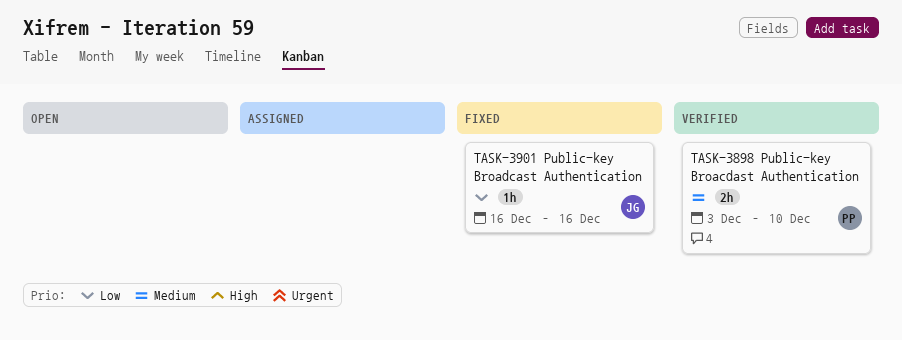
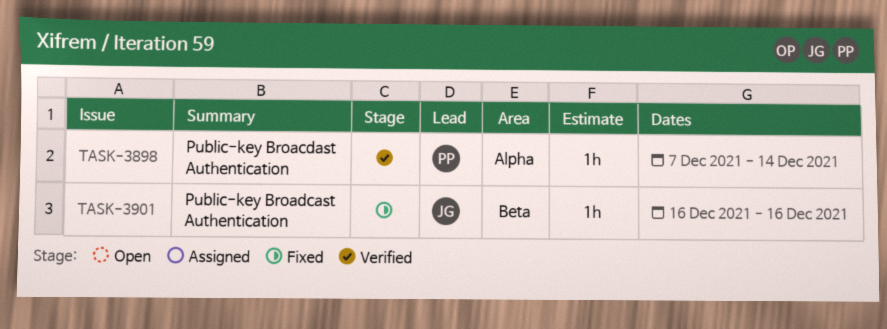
TASK-3898, estimate: 2h -> 1h
TASK-3898, start: Dec 3 -> Dec 7
TASK-3898, due: Dec 10 -> Dec 14

